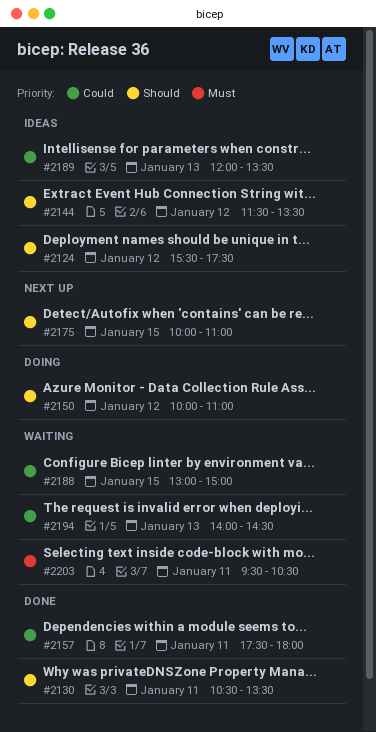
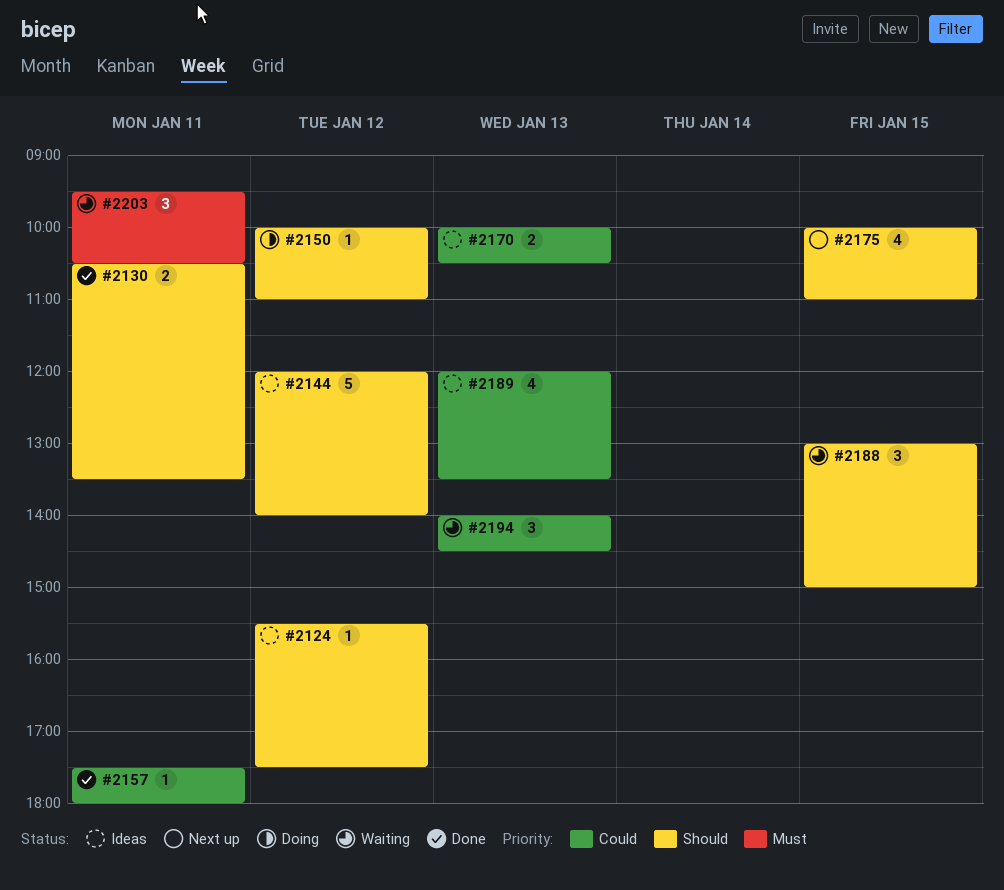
#2144, begins: 11:30 -> 12:00
#2144, ends: 13:30 -> 14:00
#2170: none -> present
#2188, priority: Could -> Should

